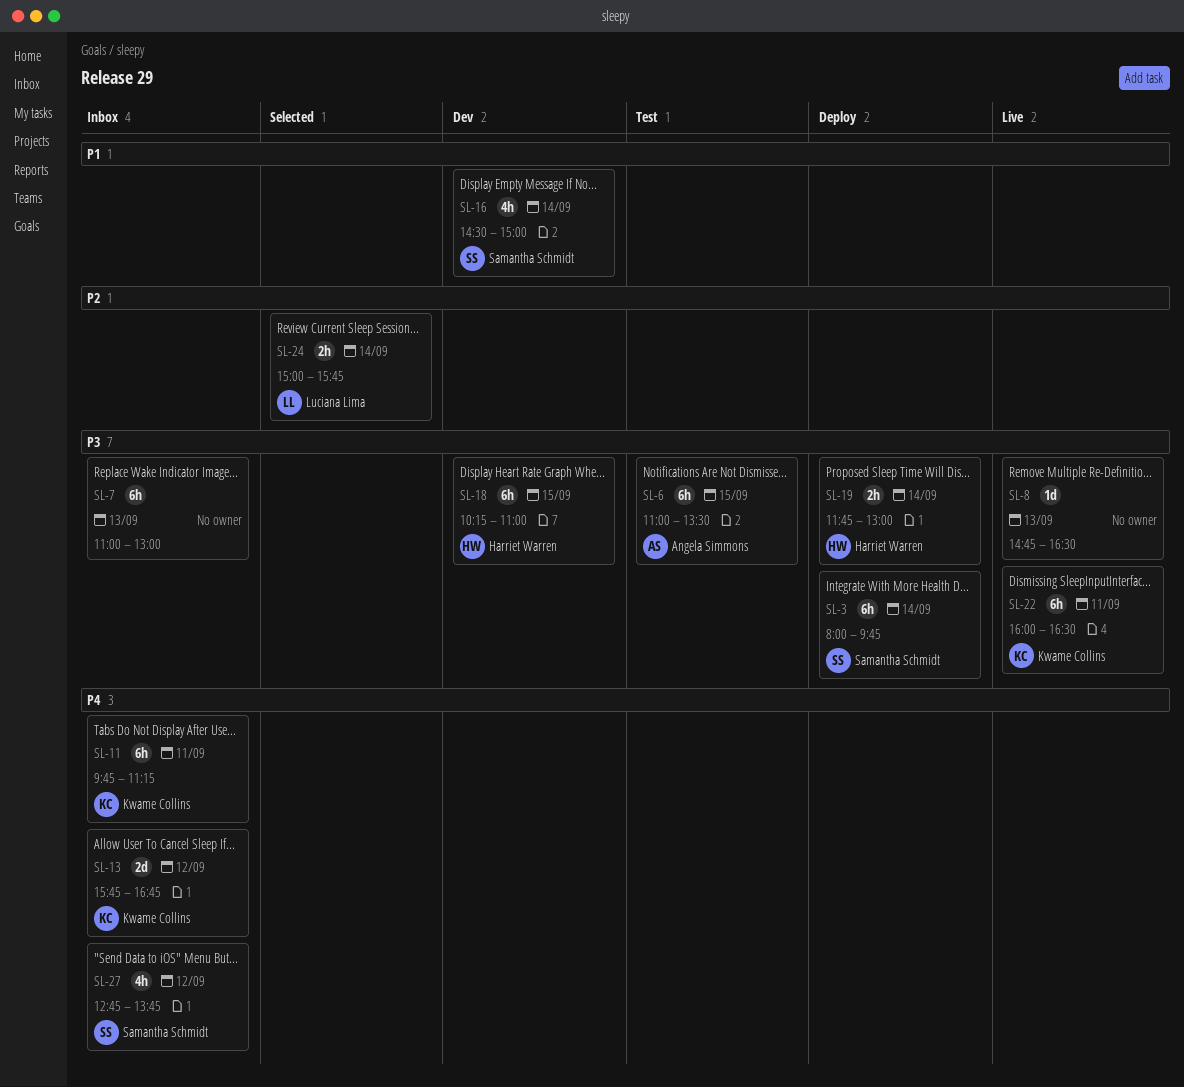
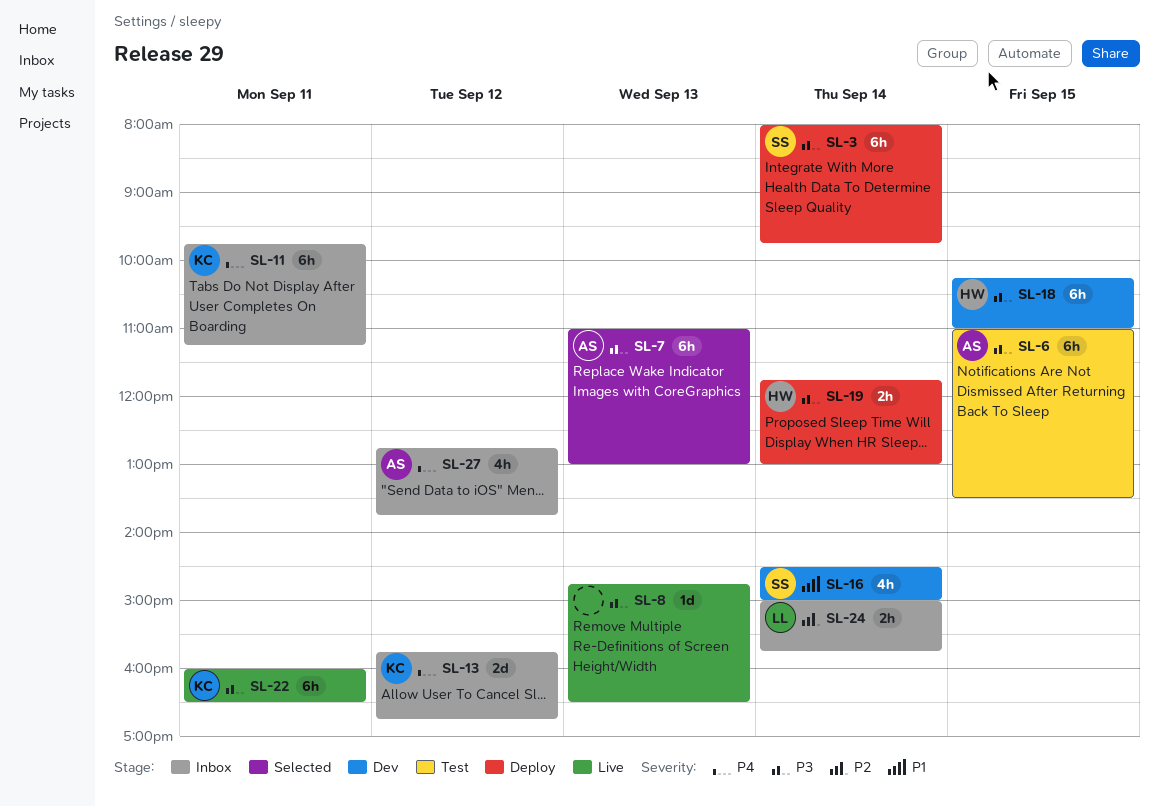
SL-7, status: Inbox -> Selected
SL-7, owner: none -> Angela Simmons
SL-24, status: Selected -> Inbox
SL-27, owner: Samantha Schmidt -> Angela Simmons

